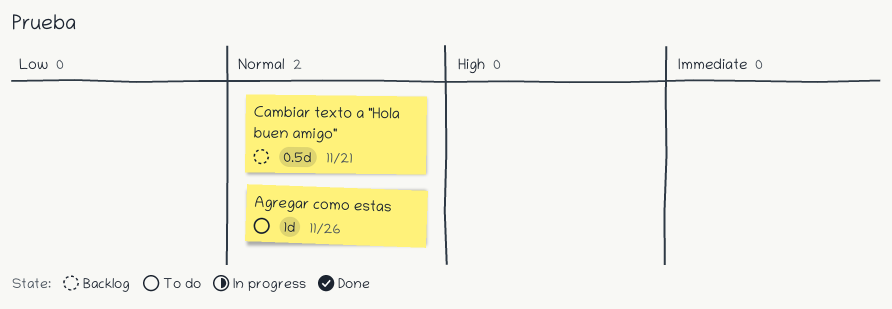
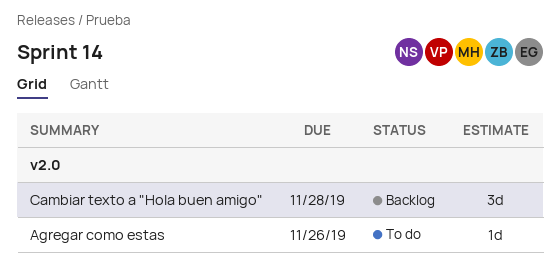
Cambiar texto a "Hola buen amigo", estimate: 0.5d -> 3d
Cambiar texto a "Hola buen amigo", due: Nov 21 -> Nov 28

